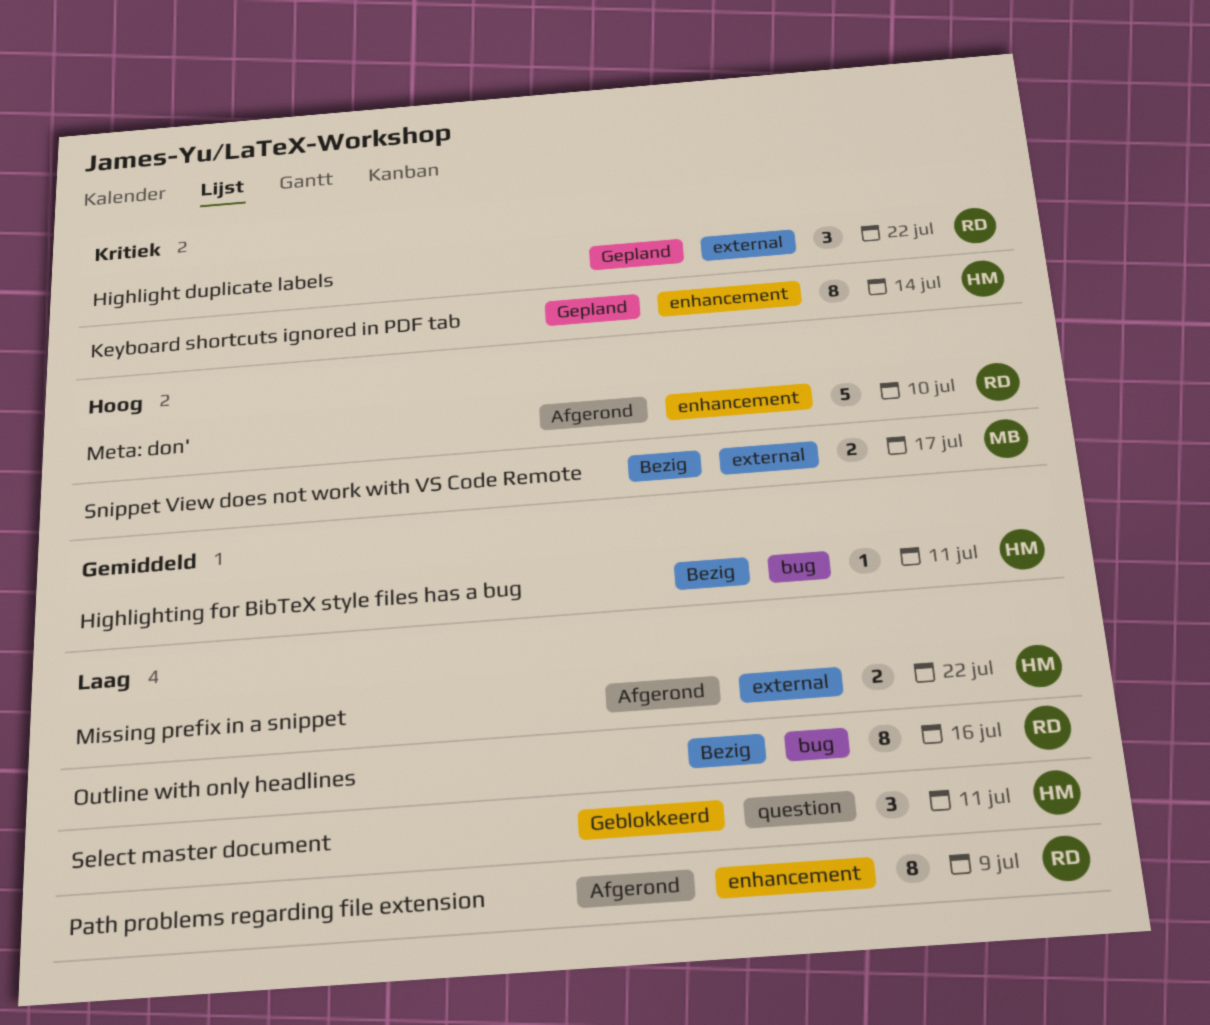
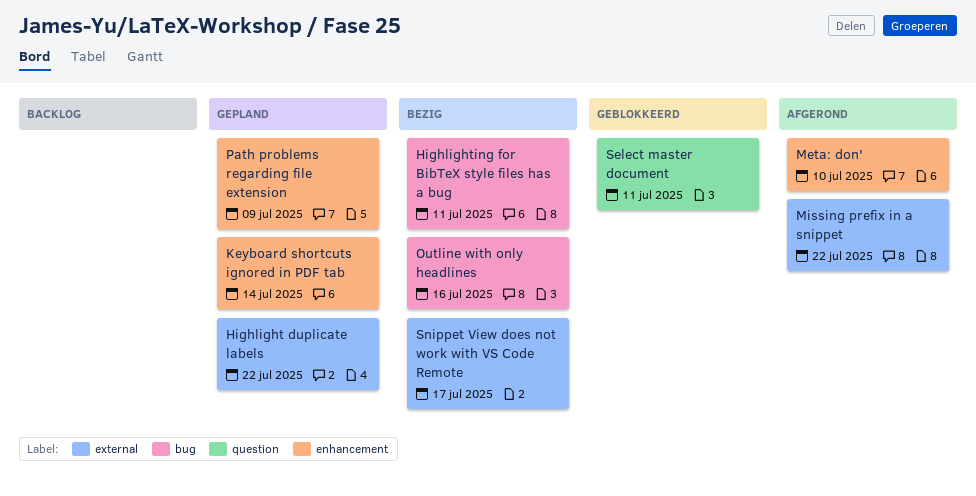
Path problems regarding file extension, status: Afgerond -> Gepland

